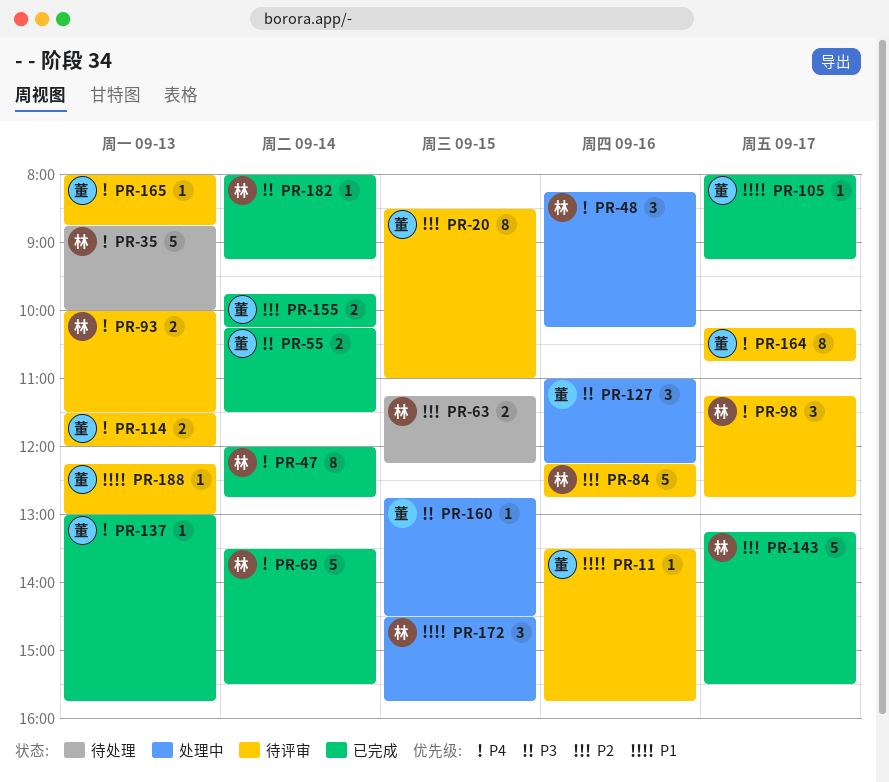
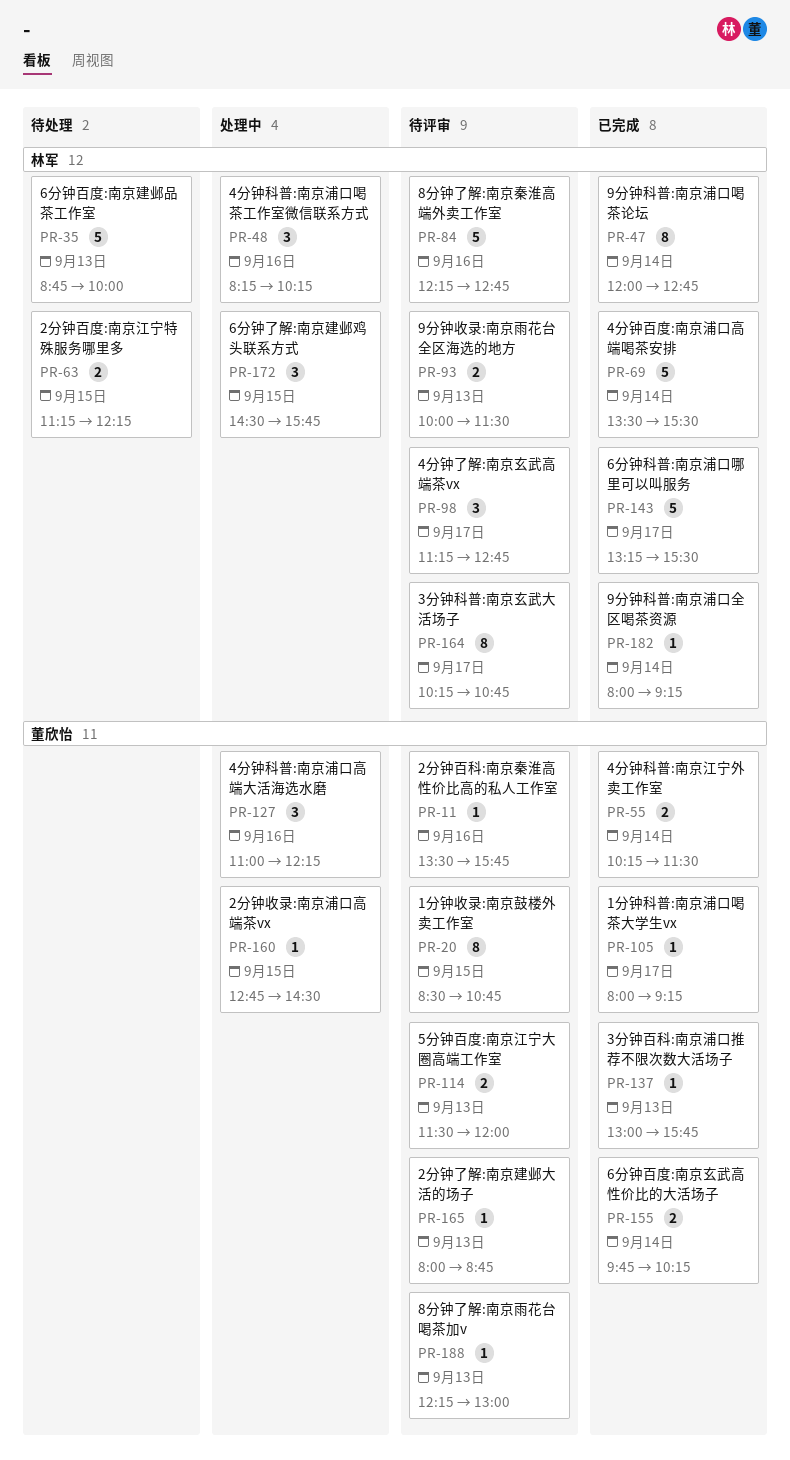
PR-20, ends: 11:00 -> 10:45
PR-164, owner: 董欣怡 -> 林军

